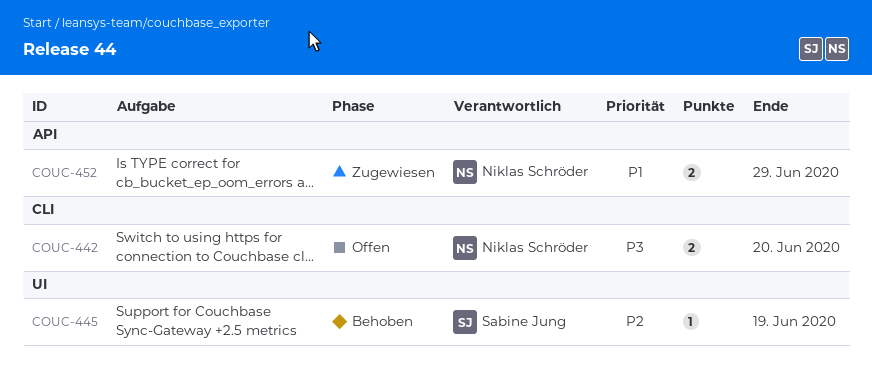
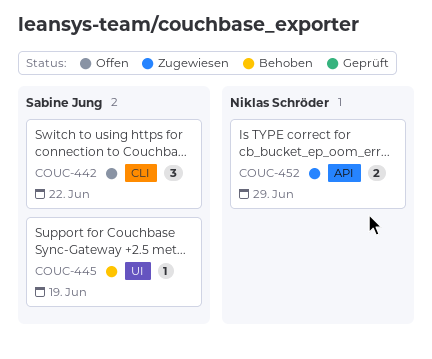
COUC-442, owner: Niklas Schröder -> Sabine Jung
COUC-442, estimate: 2 -> 3
COUC-442, due: Jun 20 -> Jun 22

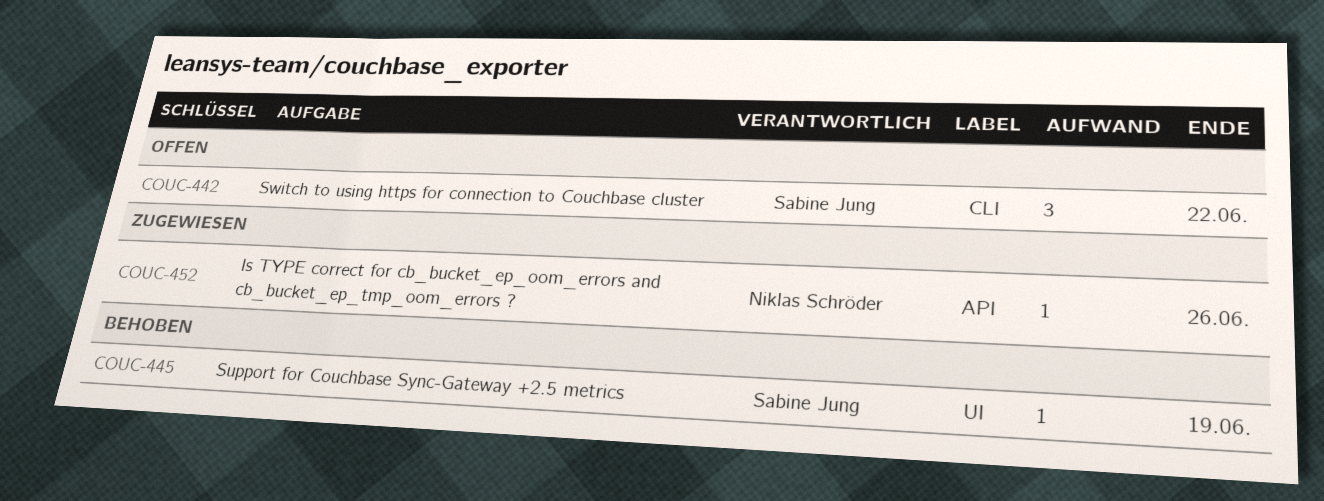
COUC-452, estimate: 2 -> 1
COUC-452, due: Jun 29 -> Jun 26

